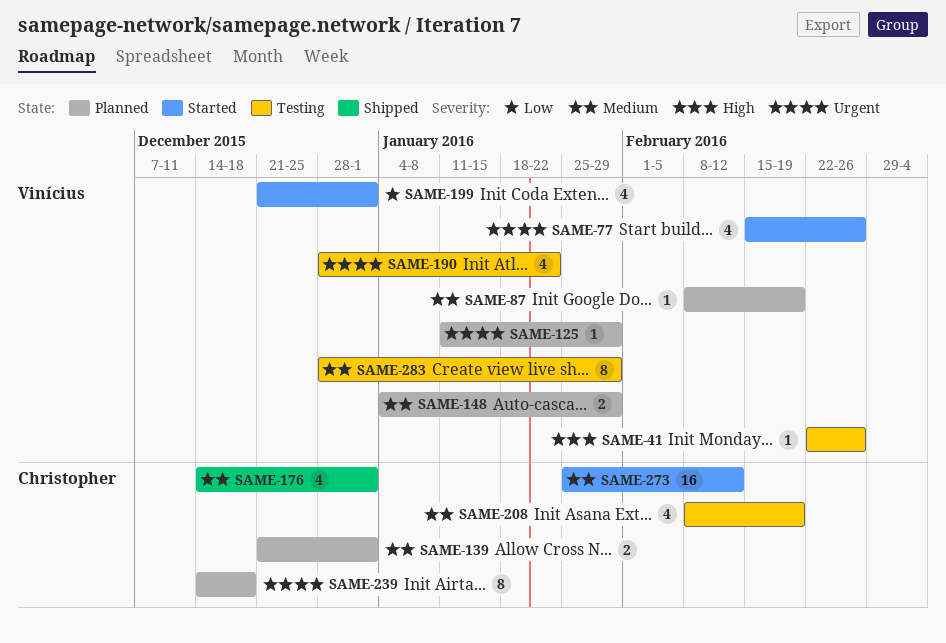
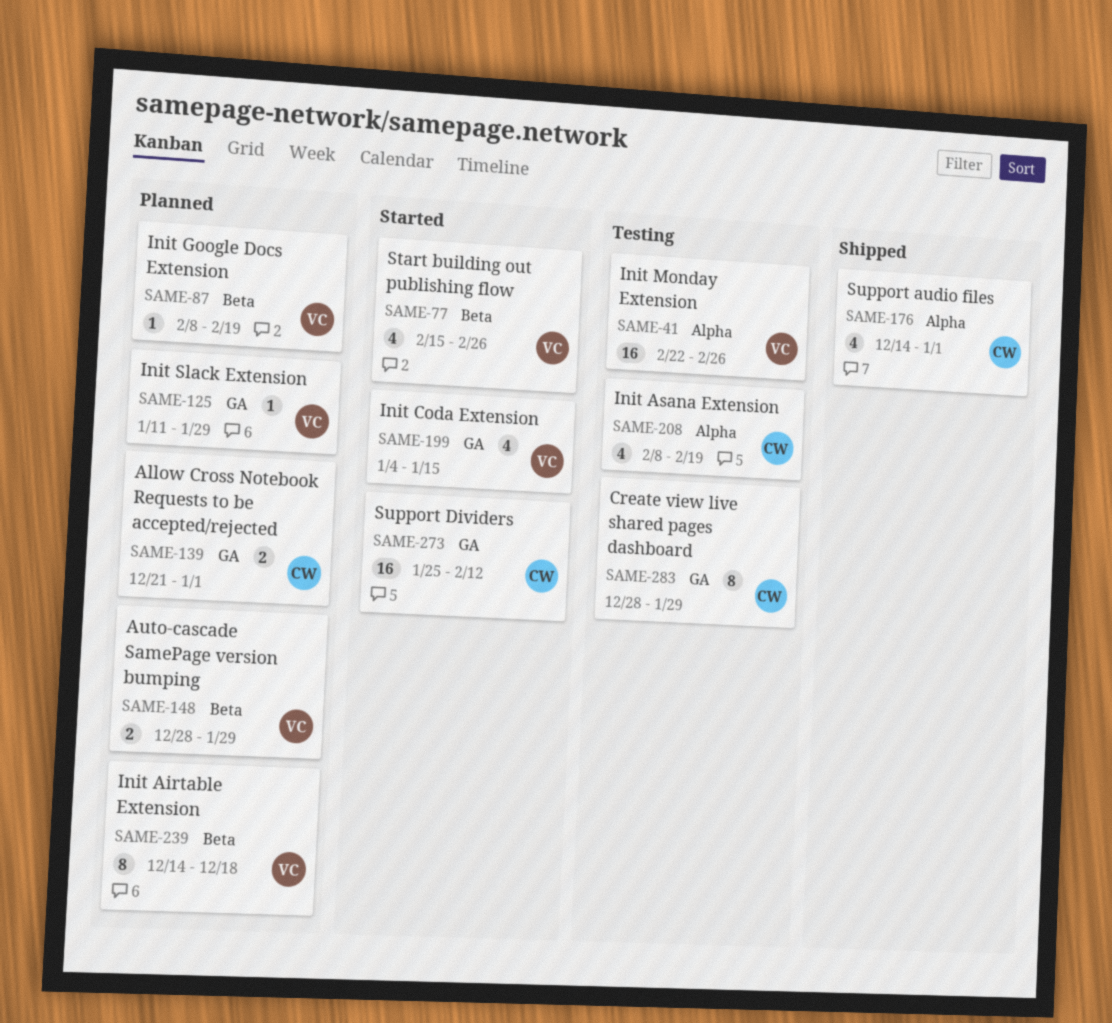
SAME-41, estimate: 1 -> 16
SAME-148, start: Jan 4 -> Dec 28
SAME-190: present -> none
SAME-199, start: Dec 21 -> Jan 4
SAME-199, due: Jan 1 -> Jan 15
SAME-239, owner: Christopher -> Vinícius
SAME-283, owner: Vinícius -> Christopher

